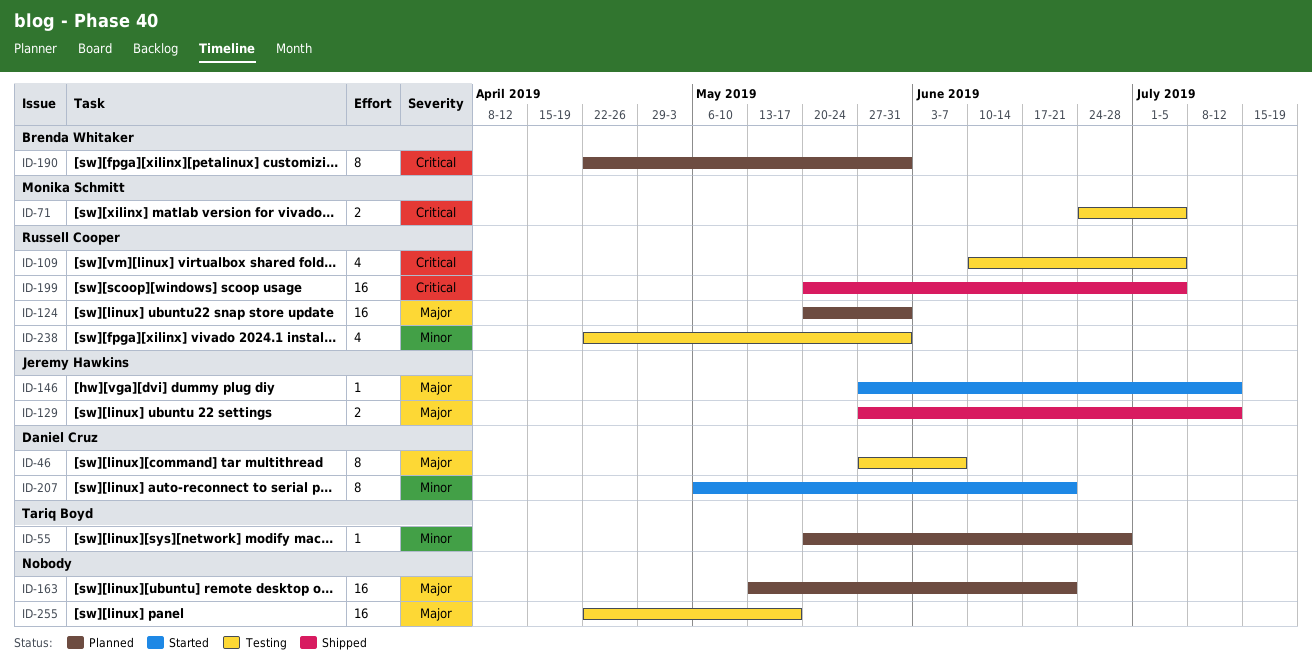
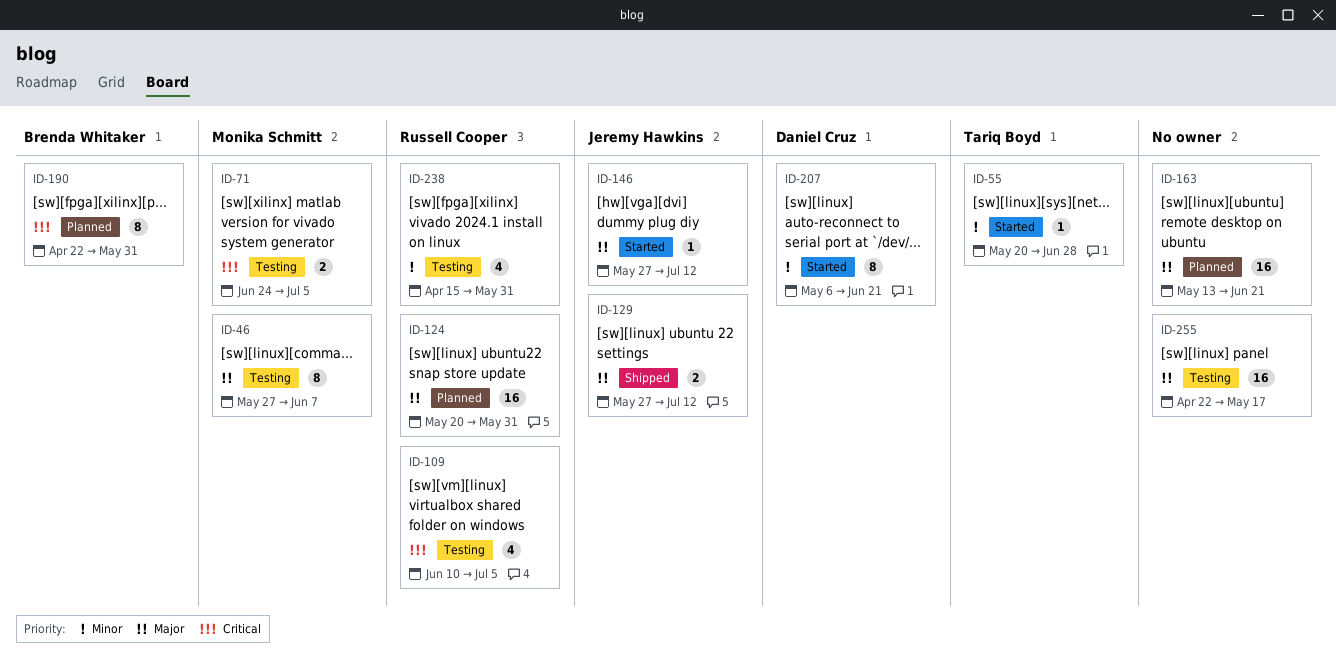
ID-46, owner: Daniel Cruz -> Monika Schmitt
ID-55, status: Planned -> Started
ID-199: present -> none
ID-238, start: Apr 22 -> Apr 15

